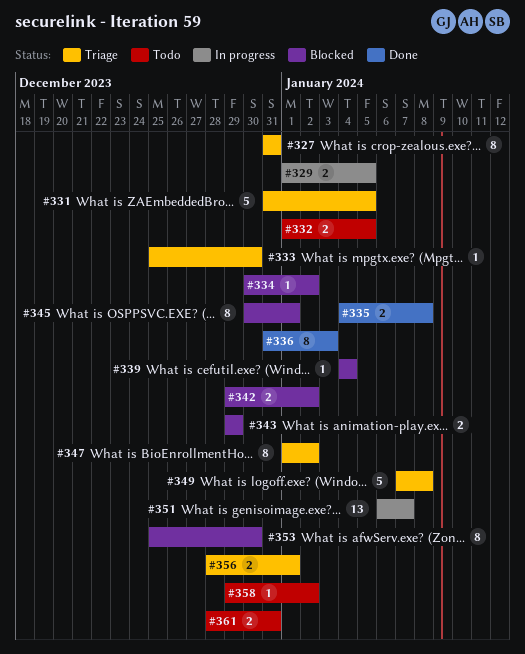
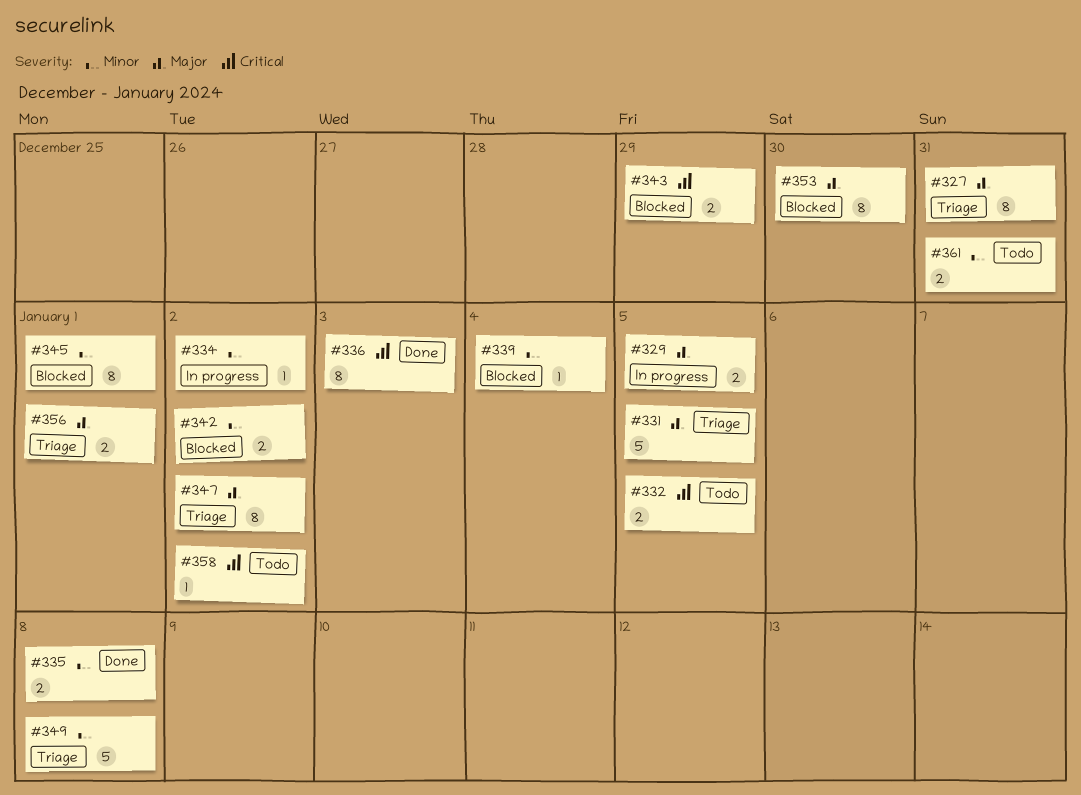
#333: present -> none
#334, status: Blocked -> In progress
#351: present -> none

